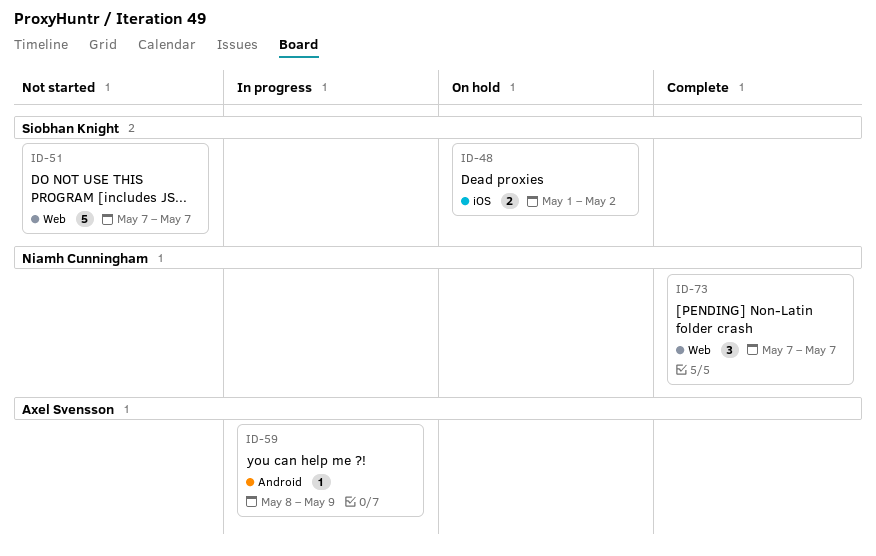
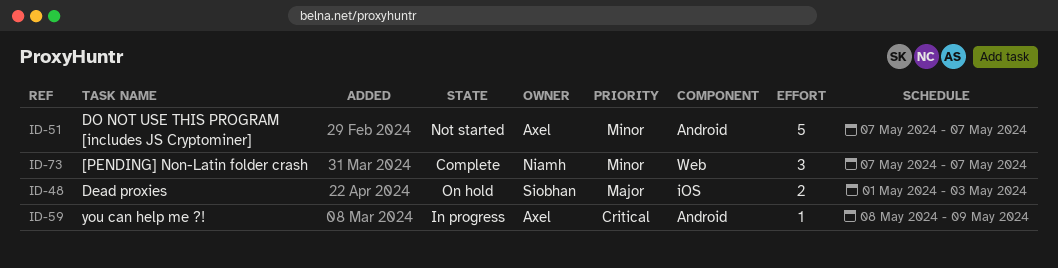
ID-48, due: May 2 -> May 3
ID-51, owner: Siobhan Knight -> Axel Svensson
ID-51, label: Web -> Android

